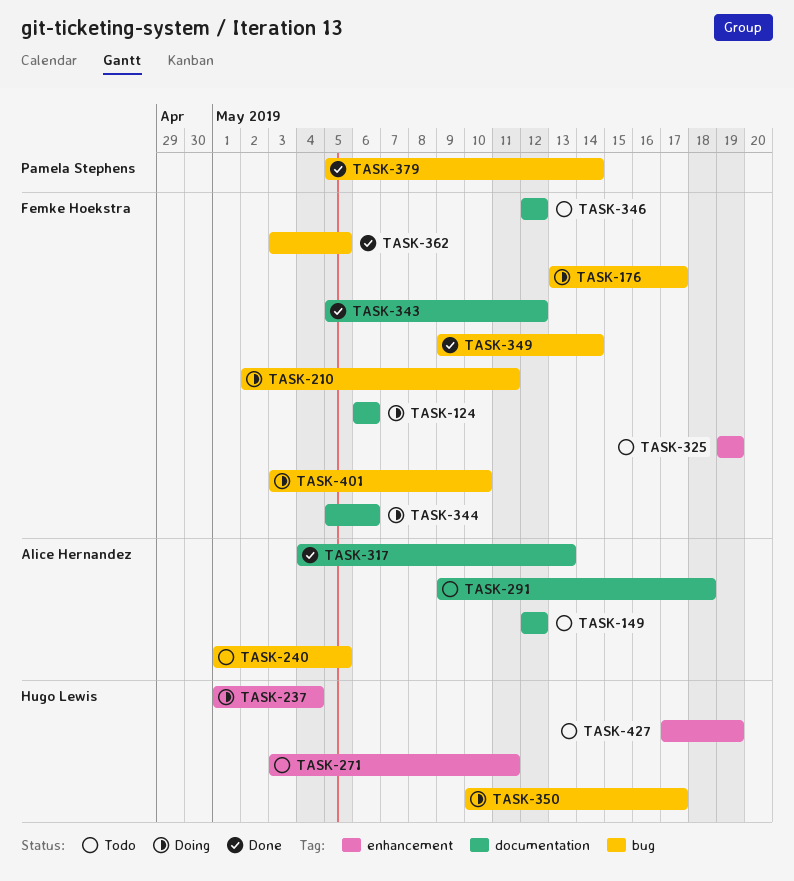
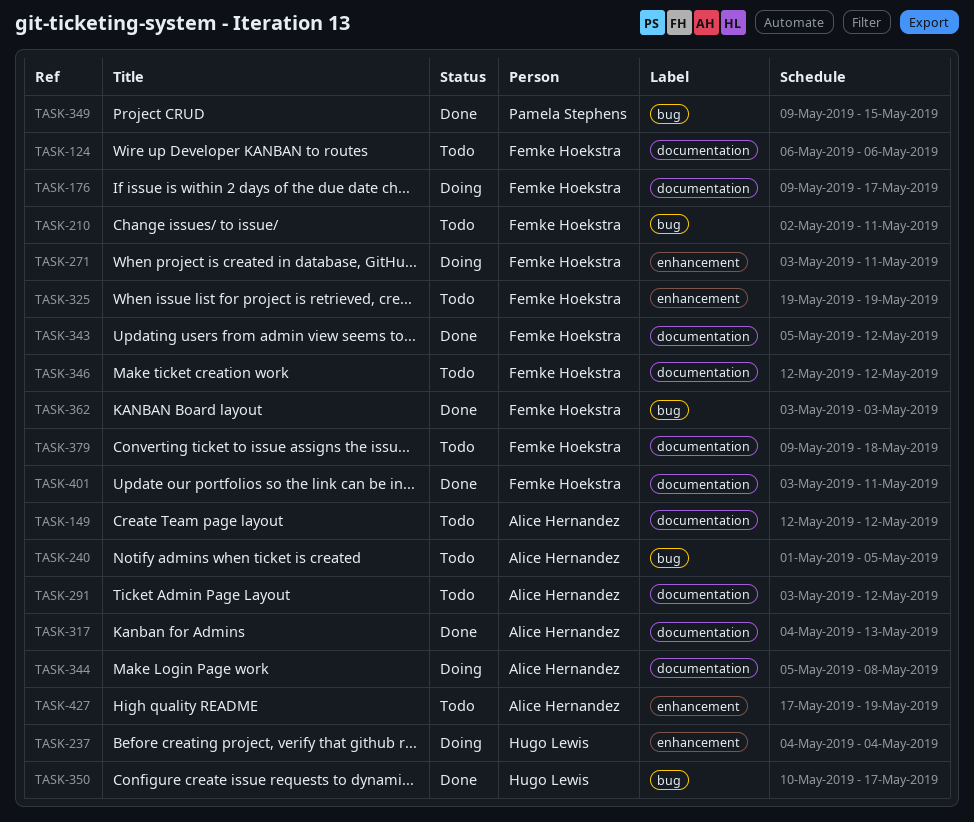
TASK-124, status: Doing -> Todo
TASK-176, label: bug -> documentation
TASK-176, start: May 13 -> May 9
TASK-210, status: Doing -> Todo
TASK-237, start: May 1 -> May 4
TASK-271, status: Todo -> Doing
TASK-271, owner: Hugo Lewis -> Femke Hoekstra
TASK-291, start: May 9 -> May 3
TASK-291, due: May 18 -> May 12
TASK-344, owner: Femke Hoekstra -> Alice Hernandez
TASK-344, due: May 6 -> May 8
TASK-349, owner: Femke Hoekstra -> Pamela Stephens
TASK-349, due: May 14 -> May 15
TASK-350, status: Doing -> Done
TASK-362, due: May 5 -> May 3
TASK-379, status: Done -> Todo
TASK-379, owner: Pamela Stephens -> Femke Hoekstra
TASK-379, label: bug -> documentation
TASK-379, start: May 5 -> May 9
TASK-379, due: May 14 -> May 18
TASK-401, status: Doing -> Done
TASK-401, label: bug -> documentation
TASK-401, due: May 10 -> May 11
TASK-427, owner: Hugo Lewis -> Alice Hernandez

